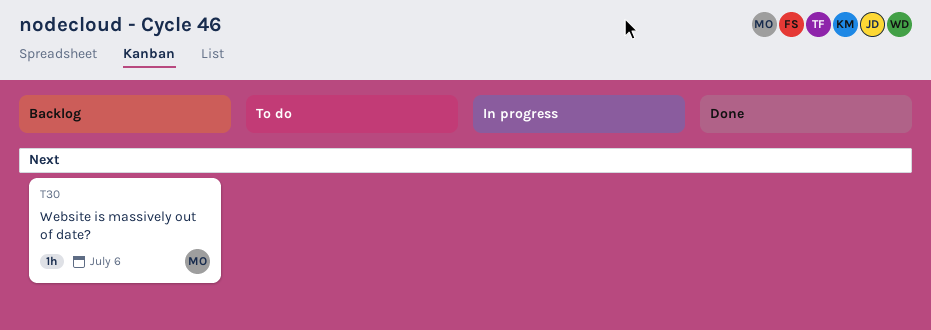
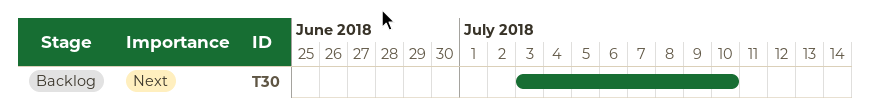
T30, due: Jul 6 -> Jul 10

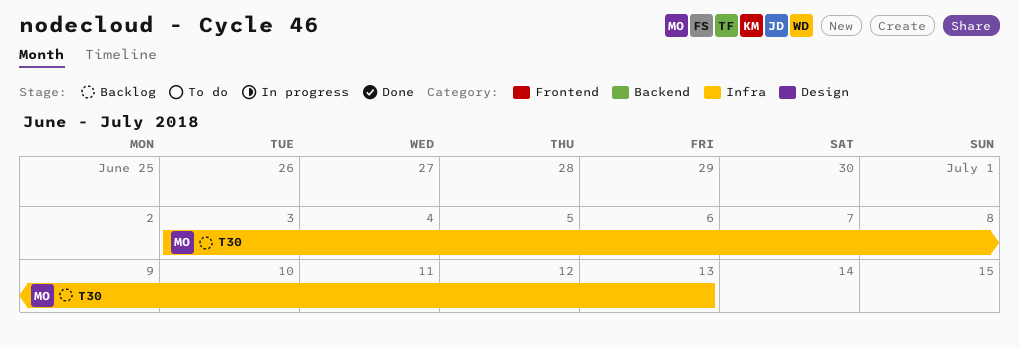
T30, due: Jul 10 -> Jul 13

